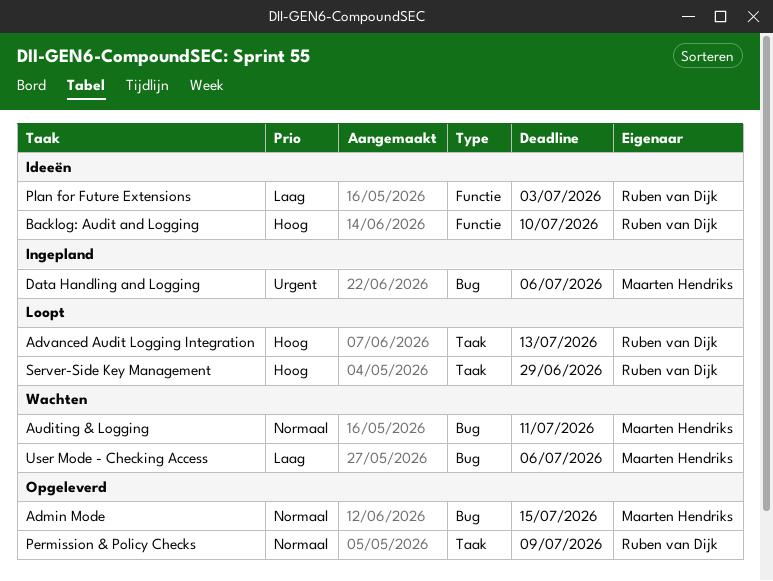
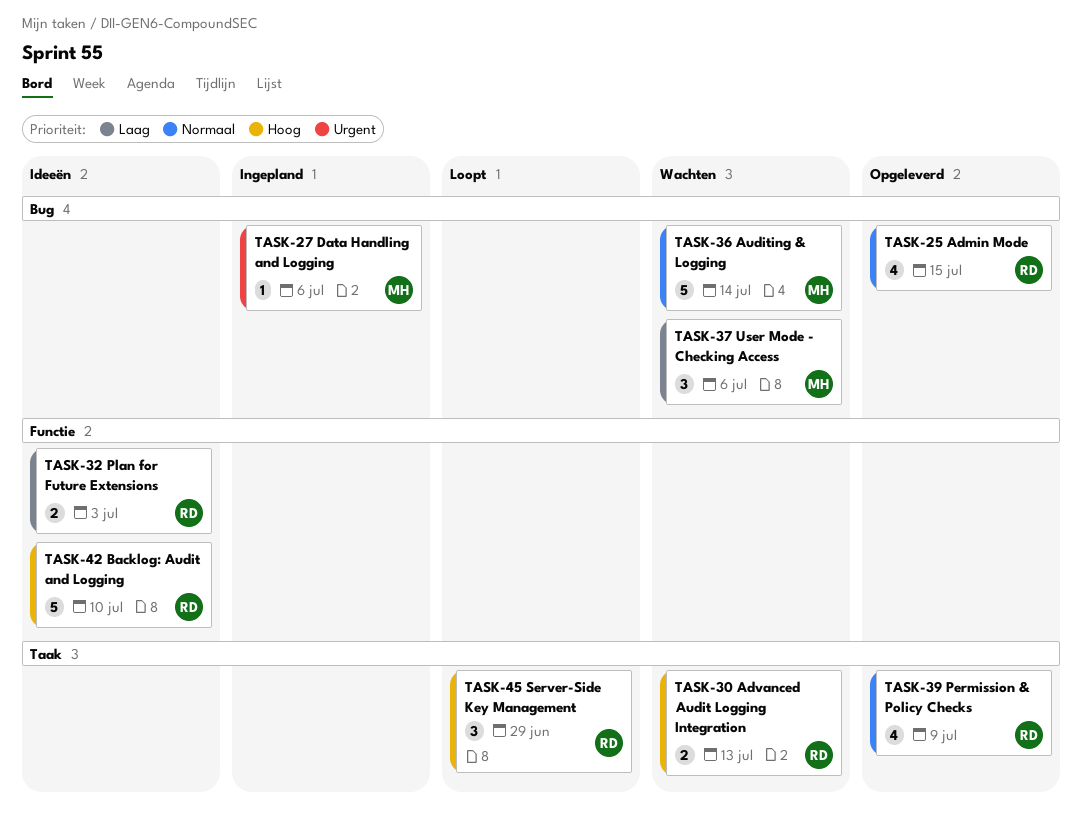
Admin Mode, owner: Maarten Hendriks -> Ruben van Dijk
Advanced Audit Logging Integration, status: Loopt -> Wachten
Auditing & Logging, due: Jul 11 -> Jul 14

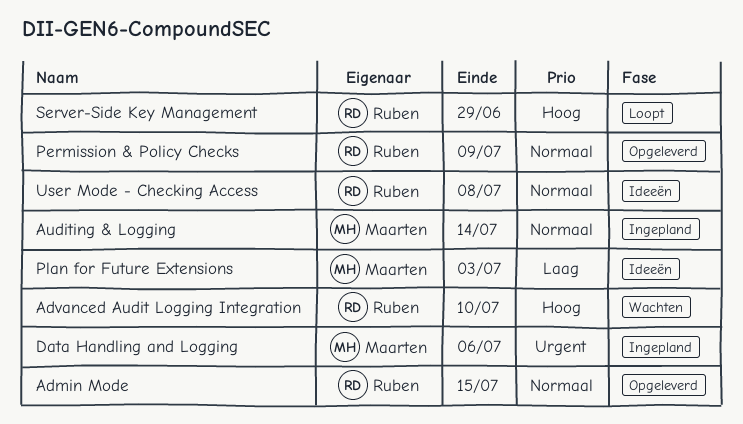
Advanced Audit Logging Integration, due: Jul 13 -> Jul 10
Auditing & Logging, status: Wachten -> Ingepland
Backlog: Audit and Logging: present -> none
Plan for Future Extensions, owner: Ruben -> Maarten
User Mode - Checking Access, status: Wachten -> Ideeën
User Mode - Checking Access, owner: Maarten -> Ruben
User Mode - Checking Access, priority: Laag -> Normaal
User Mode - Checking Access, due: Jul 6 -> Jul 8

